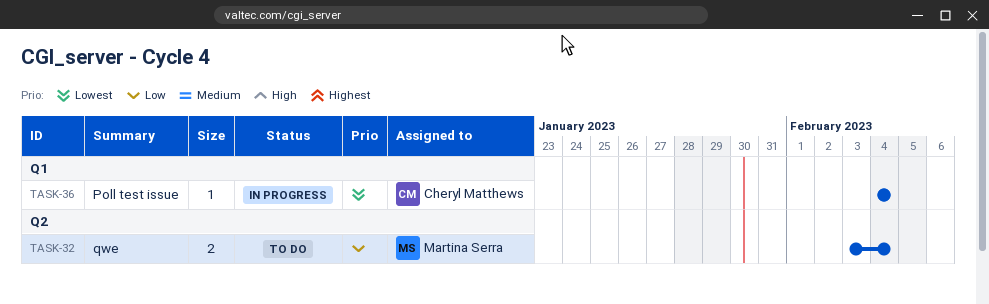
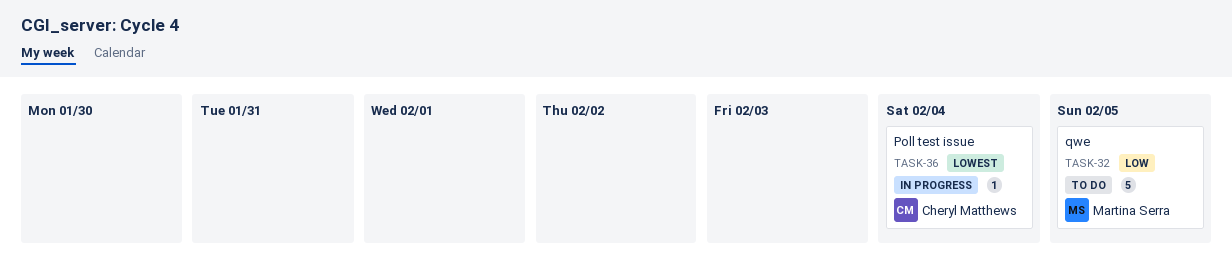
TASK-32, estimate: 2 -> 5
TASK-32, due: Feb 4 -> Feb 5

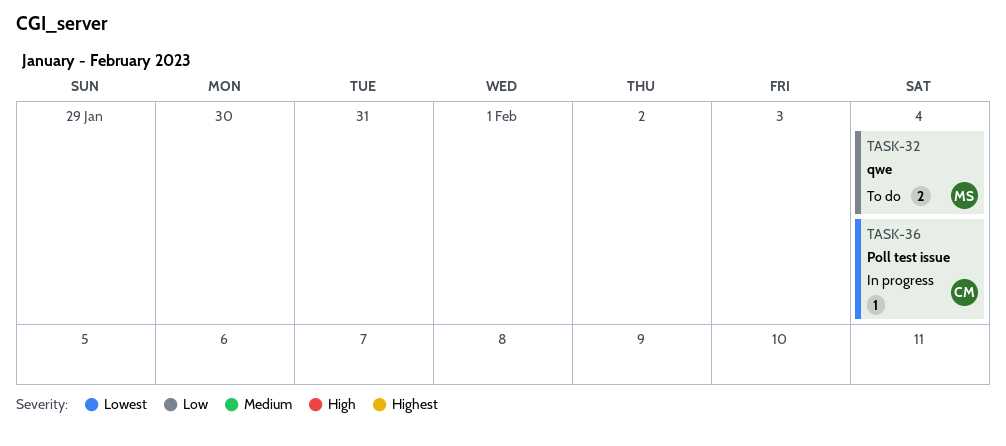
TASK-32, estimate: 5 -> 2
TASK-32, due: Feb 5 -> Feb 4

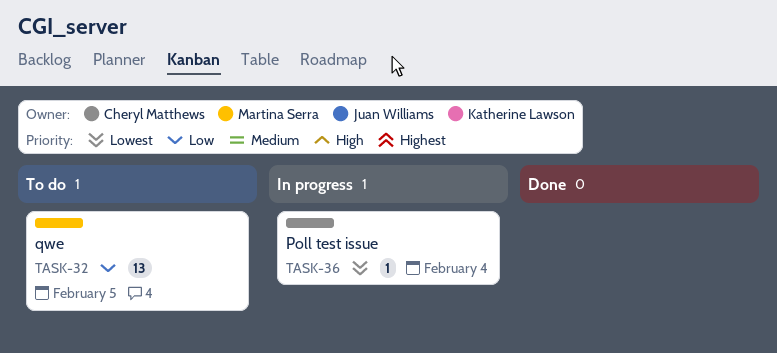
TASK-32, estimate: 2 -> 13
TASK-32, due: Feb 4 -> Feb 5

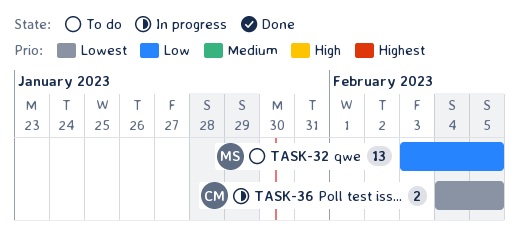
TASK-36, estimate: 1 -> 2
TASK-36, due: Feb 4 -> Feb 5

